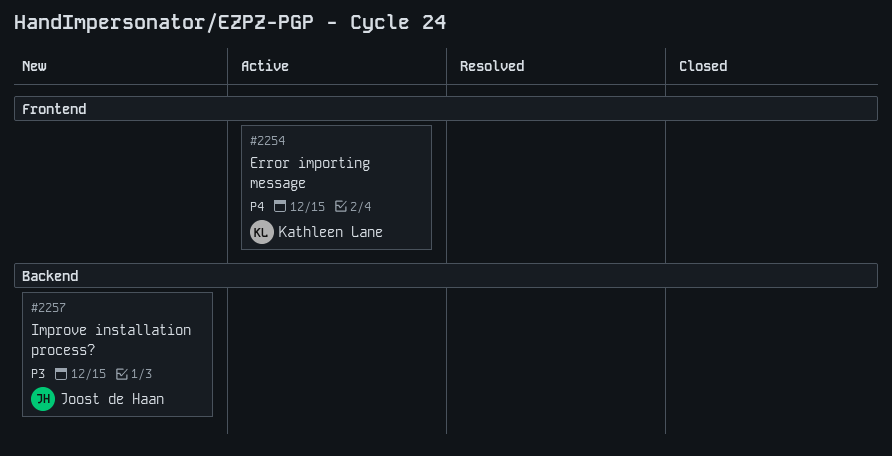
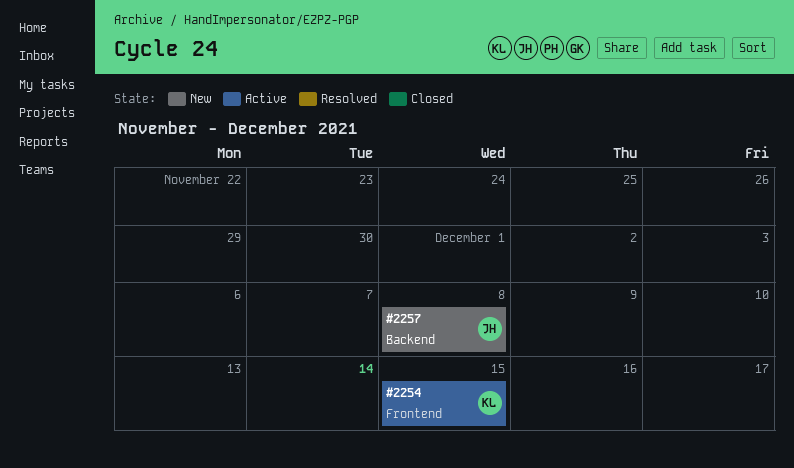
#2257, due: Dec 15 -> Dec 8

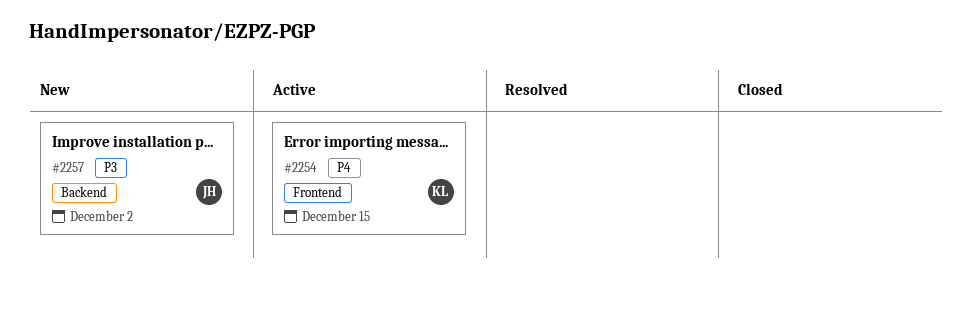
#2257, due: Dec 8 -> Dec 2

